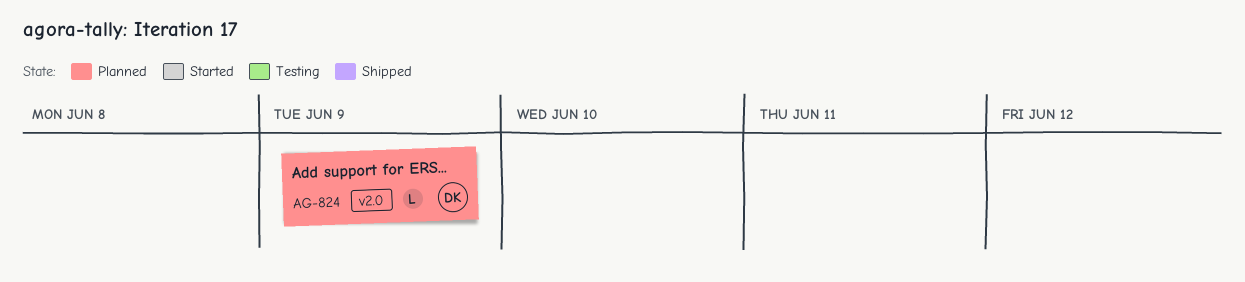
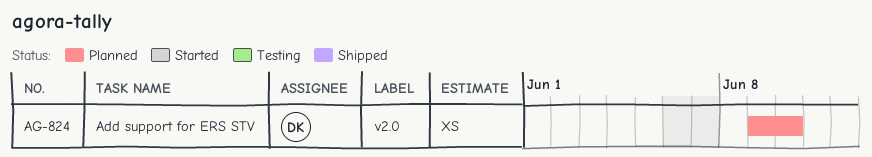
AG-824, estimate: L -> XS
AG-824, due: Jun 9 -> Jun 10

